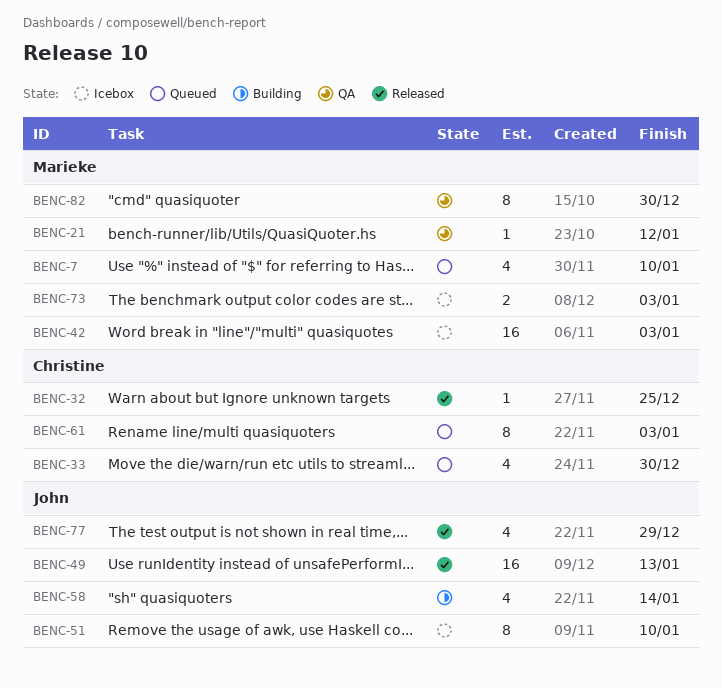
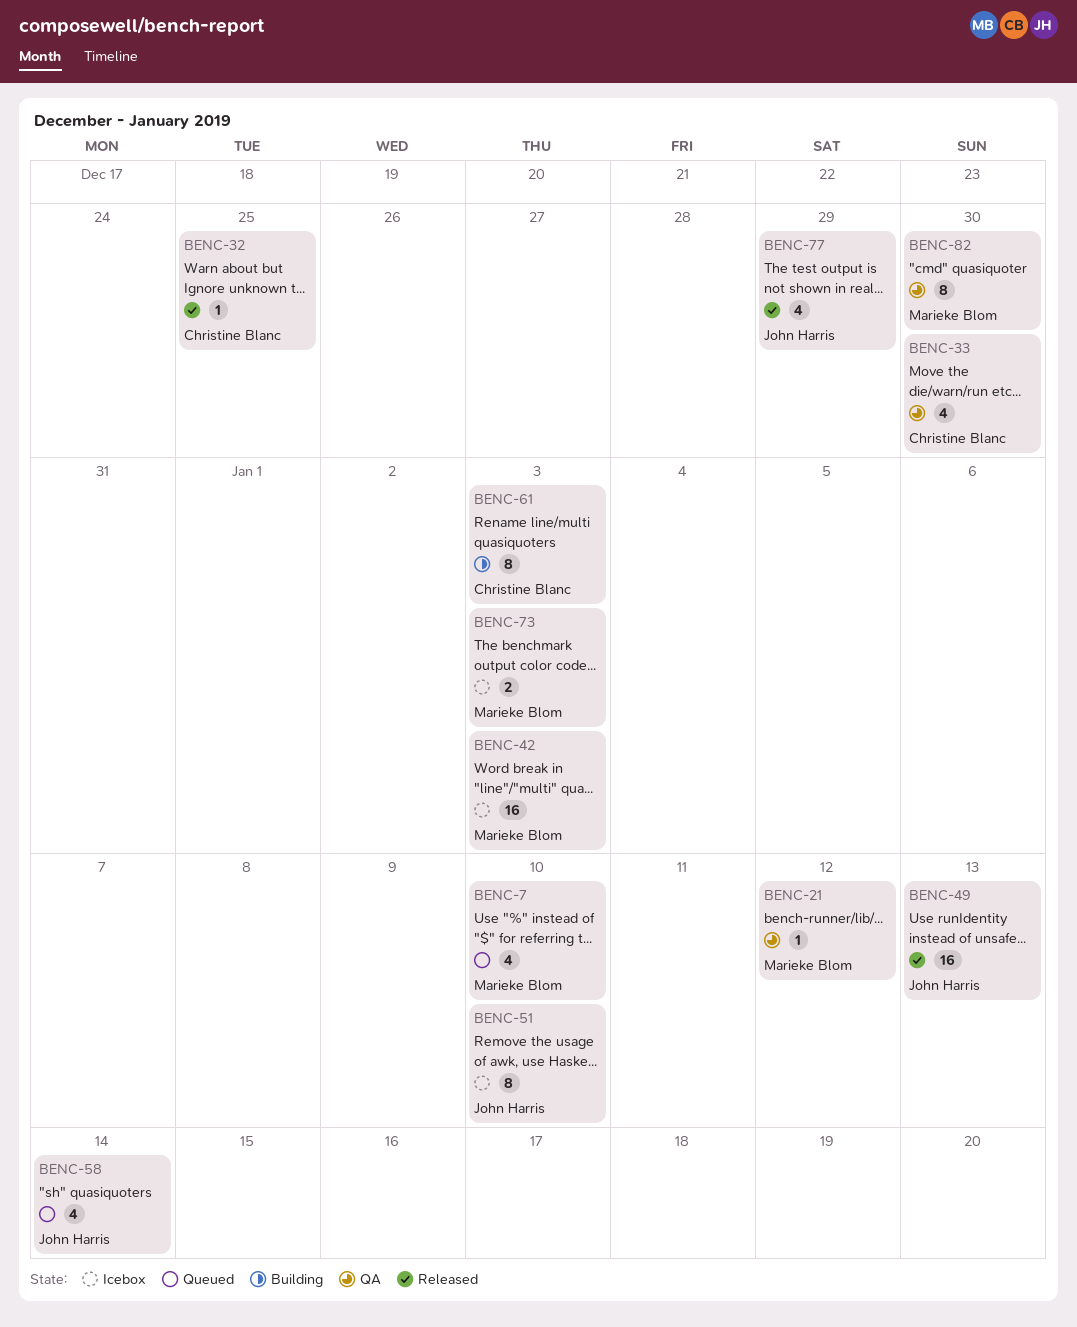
BENC-33, status: Queued -> QA
BENC-58, status: Building -> Queued
BENC-61, status: Queued -> Building

